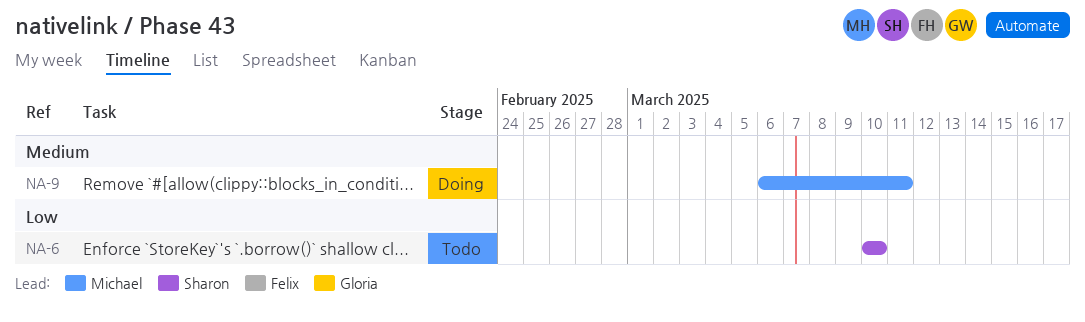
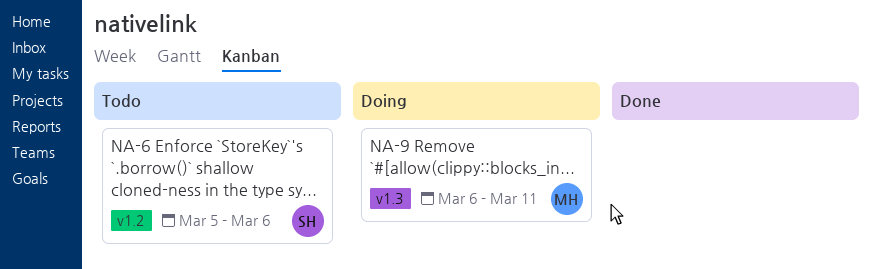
NA-6, start: Mar 10 -> Mar 5
NA-6, due: Mar 10 -> Mar 6

